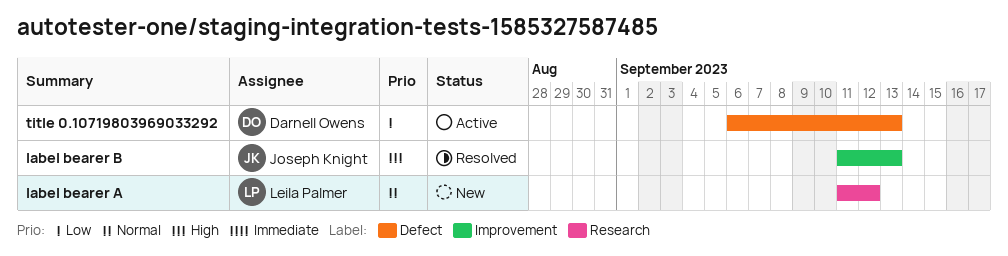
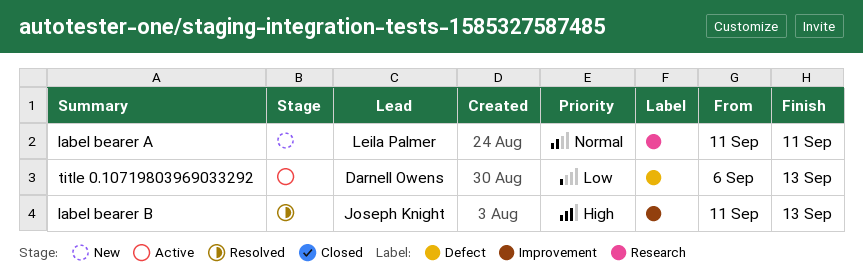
label bearer A, due: Sep 12 -> Sep 11

